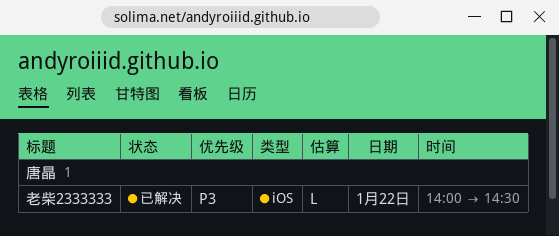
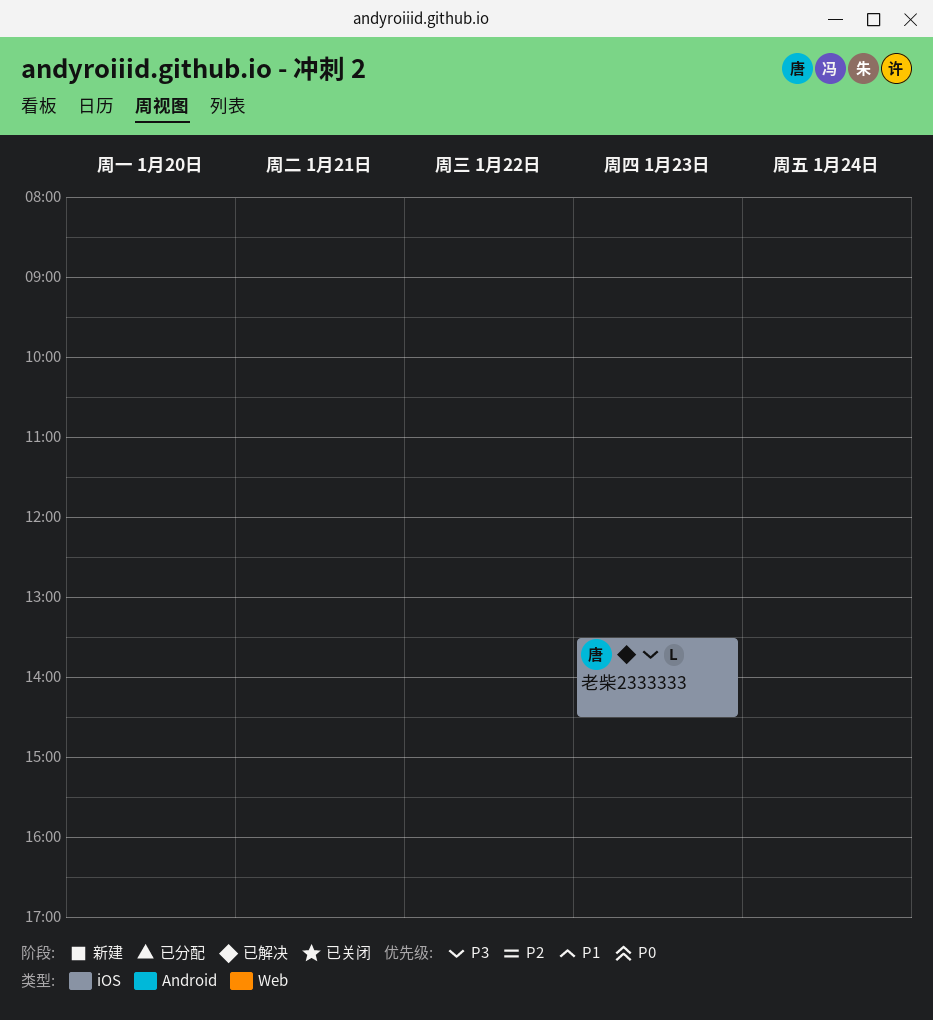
老柴2333333, day: Jan 22 -> Jan 23
老柴2333333, begins: 14:00 -> 13:30

